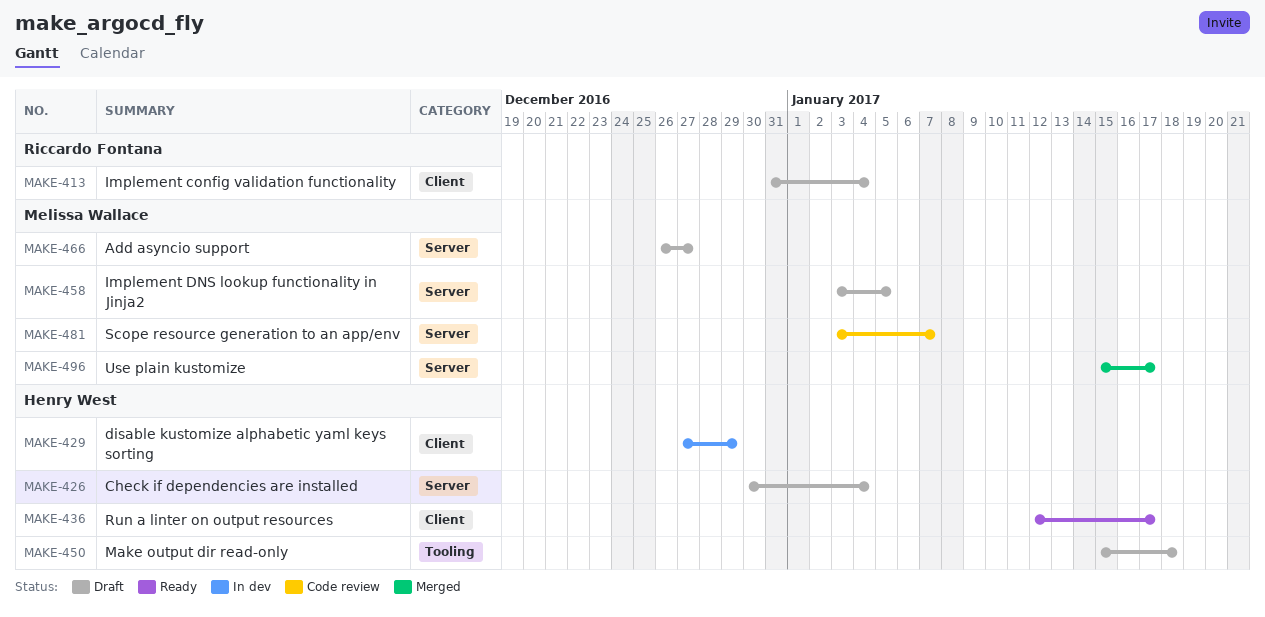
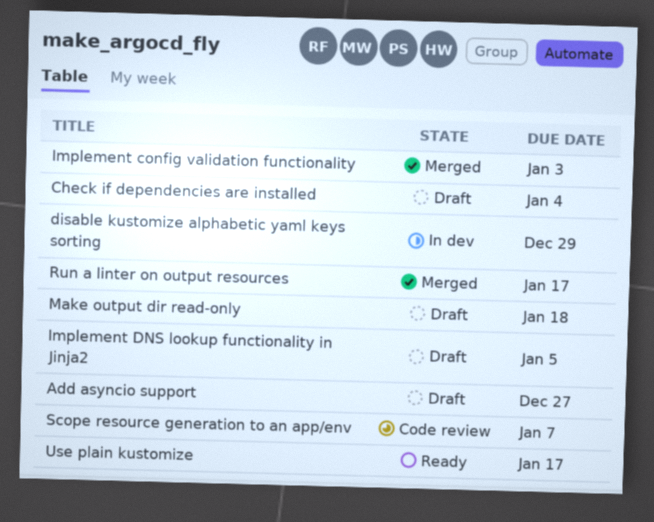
Implement config validation functionality, status: Draft -> Merged
Implement config validation functionality, due: Jan 4 -> Jan 3
Run a linter on output resources, status: Ready -> Merged
Use plain kustomize, status: Merged -> Ready

